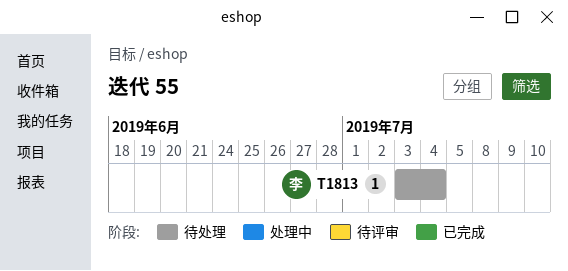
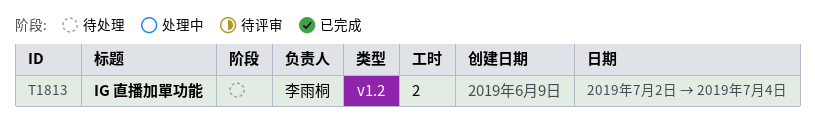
T1813, estimate: 1 -> 2
T1813, start: Jul 3 -> Jul 2

